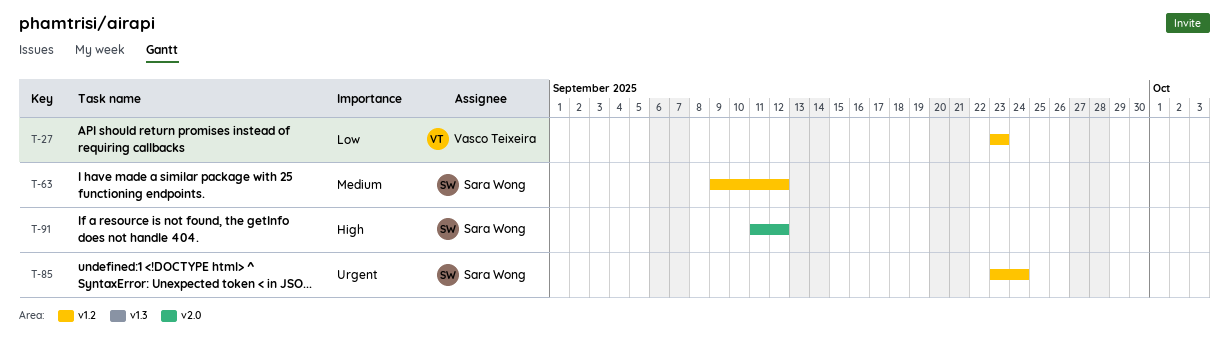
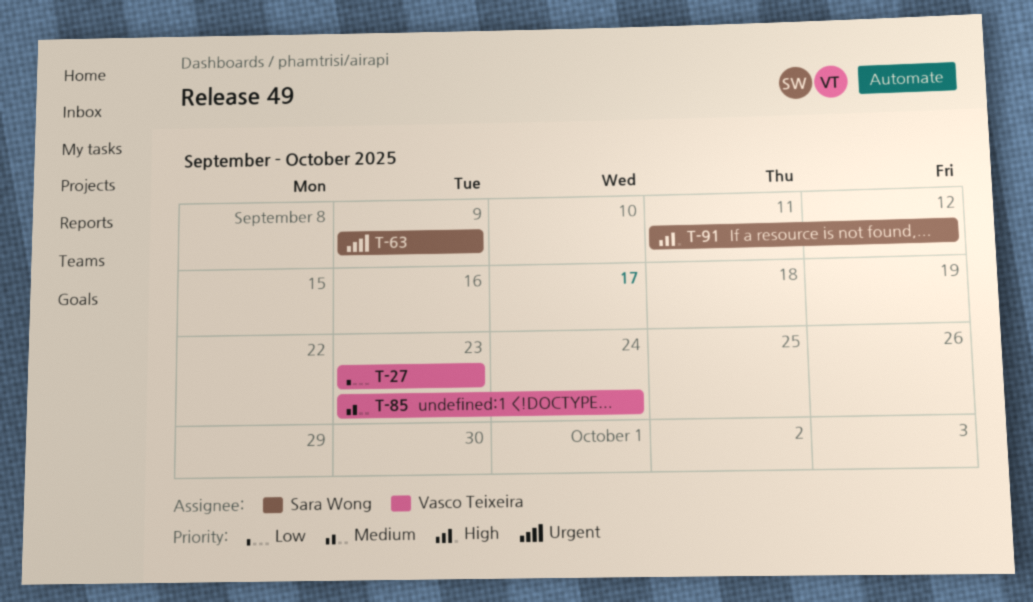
T-63, priority: Medium -> Urgent
T-63, due: Sep 12 -> Sep 9
T-85, owner: Sara Wong -> Vasco Teixeira
T-85, priority: Urgent -> Medium

